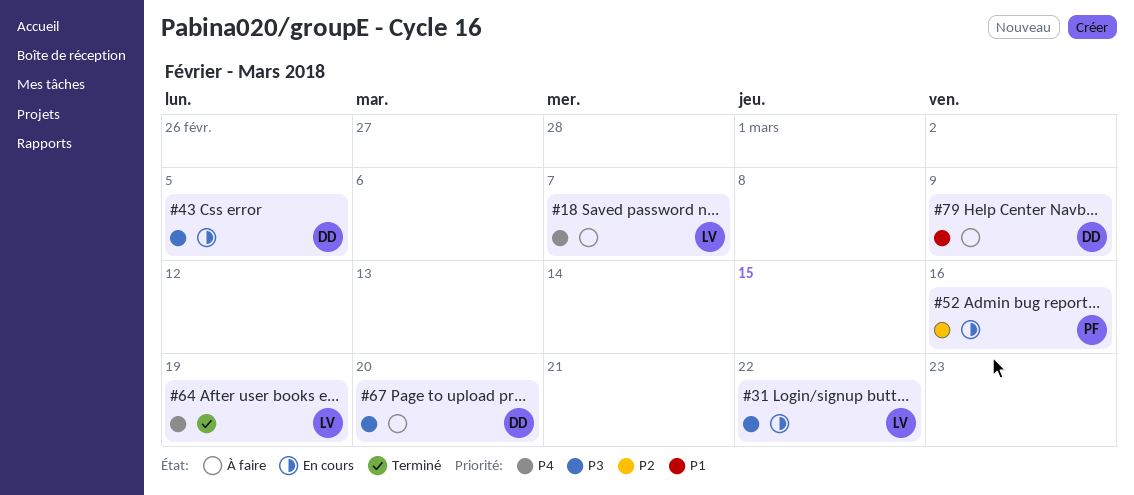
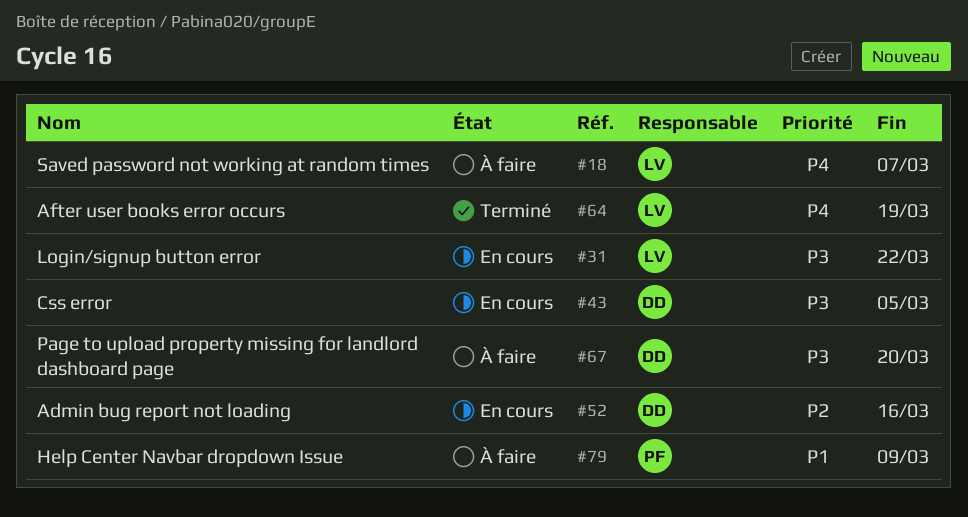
#52, owner: PF -> DD
#79, owner: DD -> PF

